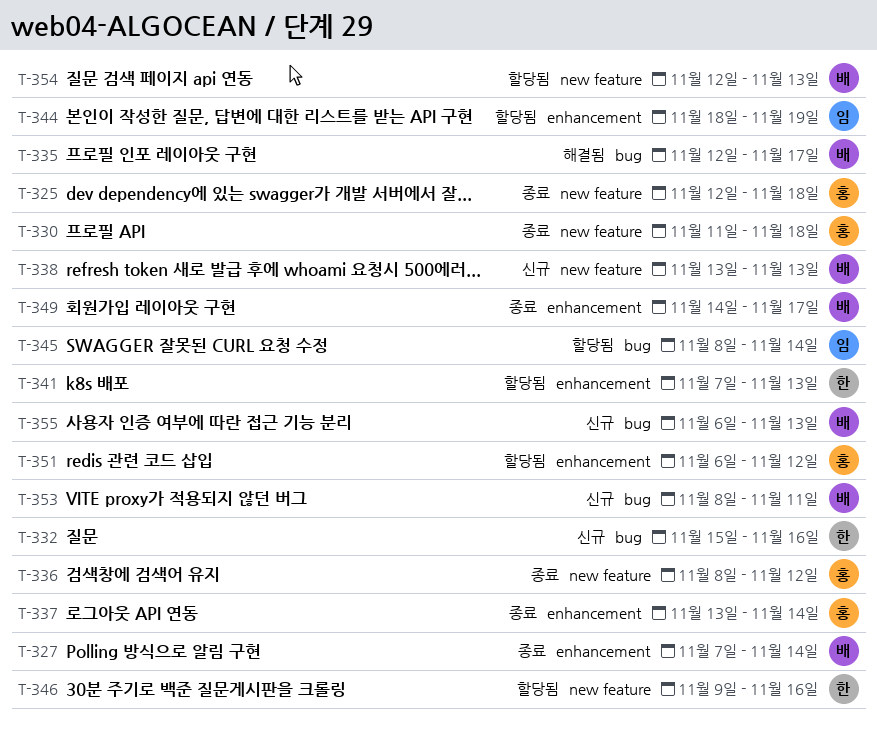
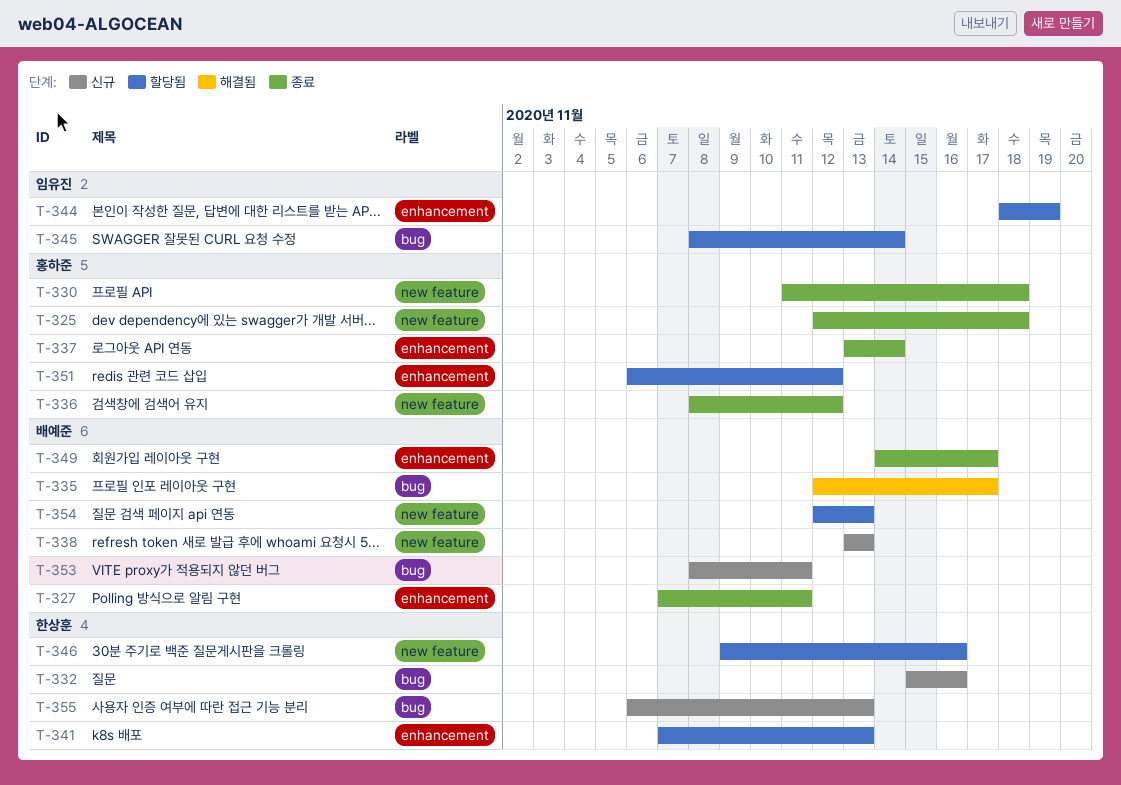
T-327, due: Nov 14 -> Nov 11
T-355, owner: 배예준 -> 한상훈

